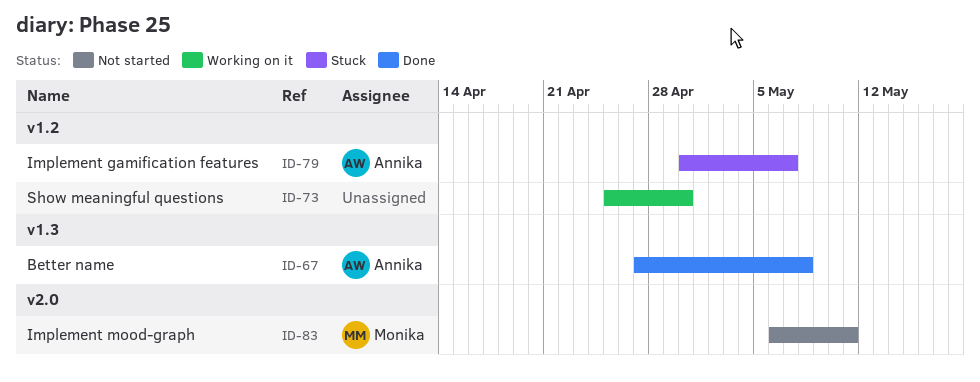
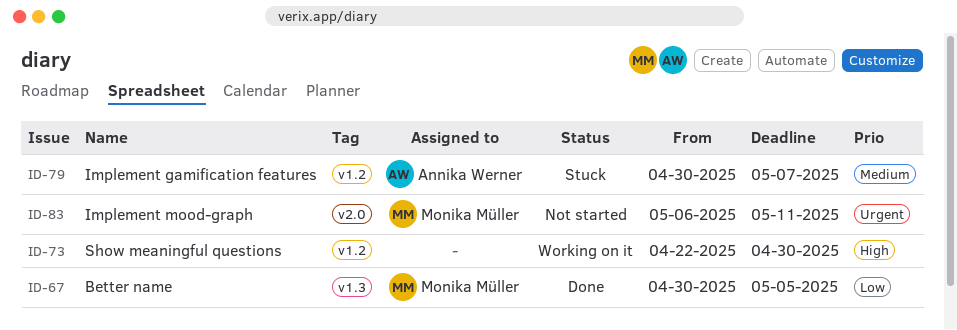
ID-67, owner: Annika Werner -> Monika Müller
ID-67, start: Apr 27 -> Apr 30
ID-67, due: May 8 -> May 5
ID-73, start: Apr 25 -> Apr 22

